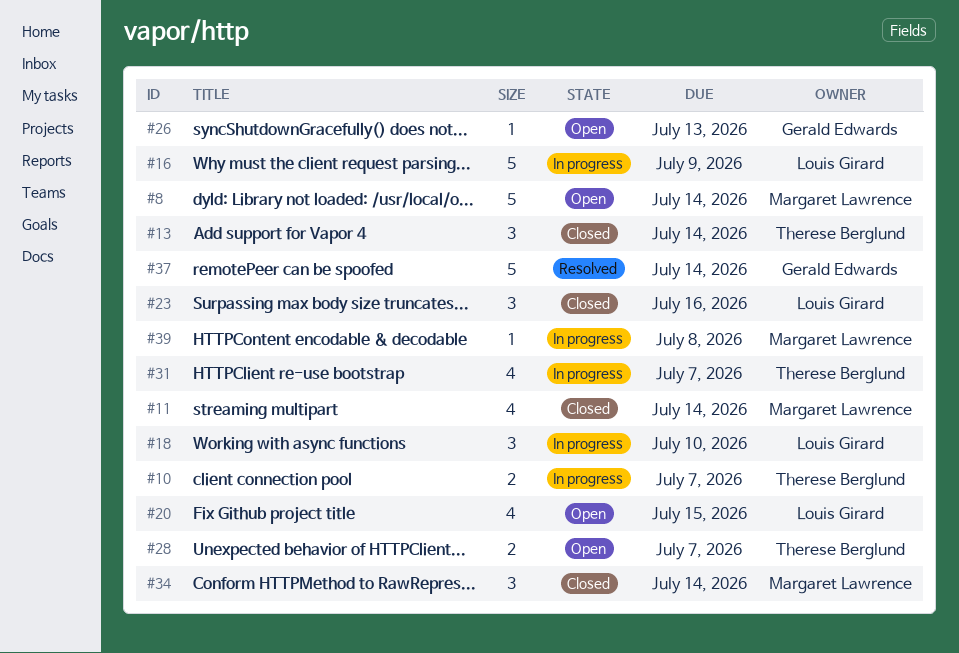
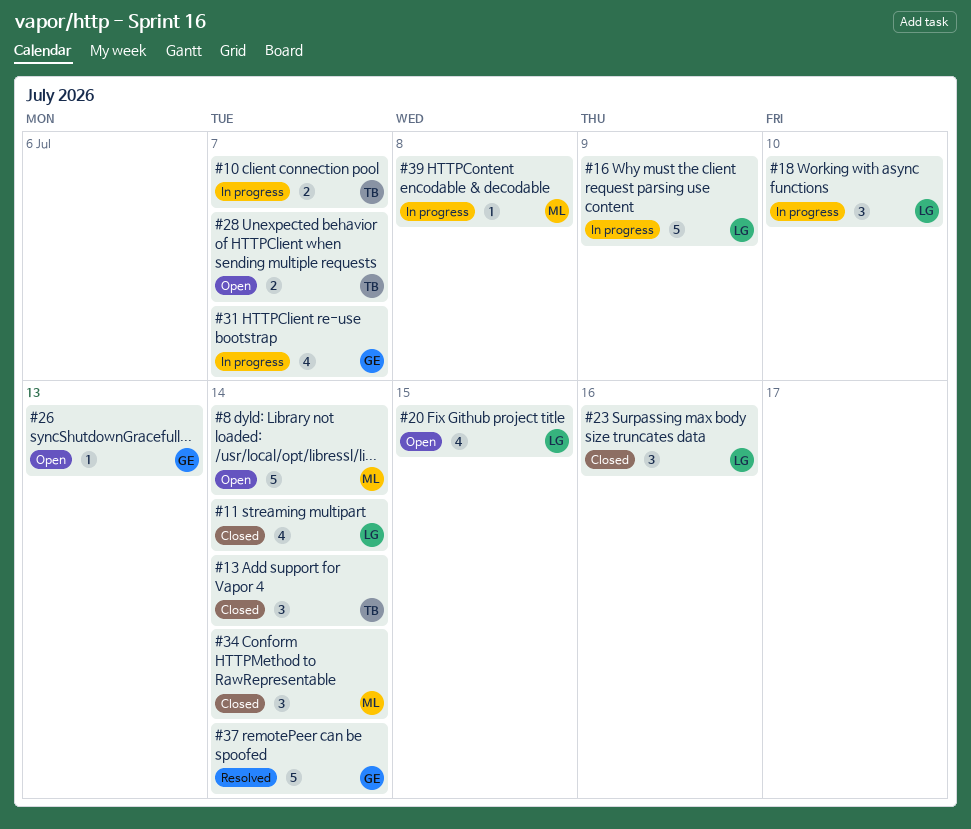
#11, owner: Margaret Lawrence -> Louis Girard
#31, owner: Therese Berglund -> Gerald Edwards

